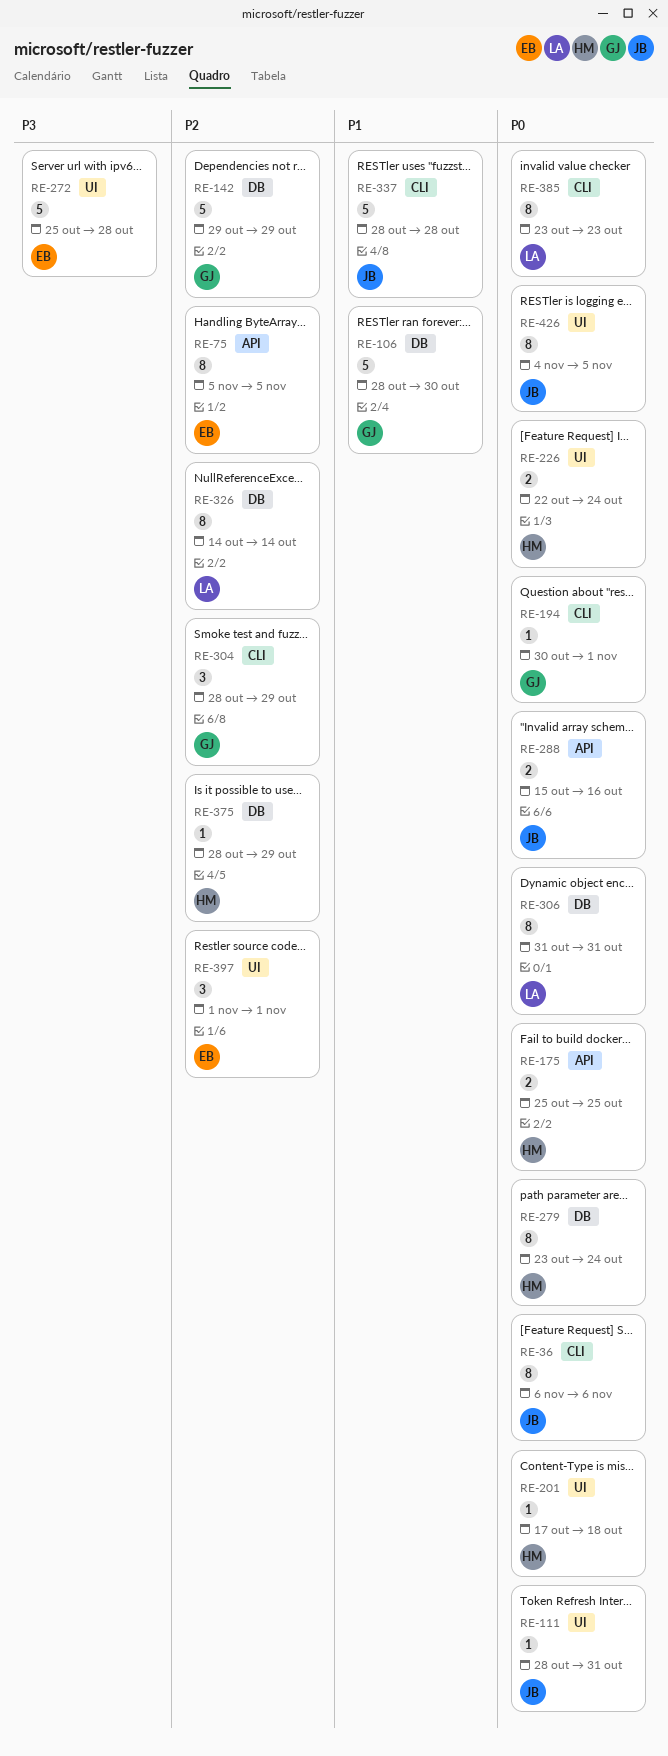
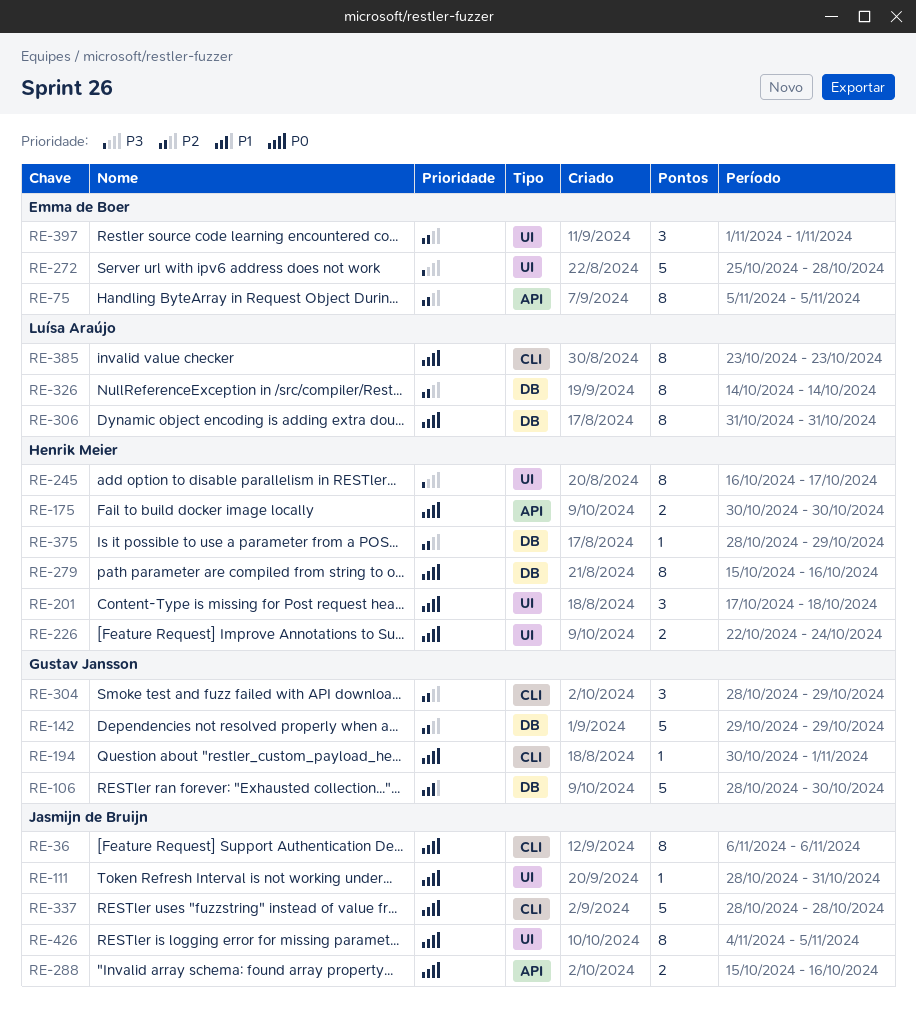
RE-175, start: Oct 25 -> Oct 30
RE-175, due: Oct 25 -> Oct 30
RE-201, estimate: 1 -> 3
RE-245: none -> present
RE-279, start: Oct 23 -> Oct 15
RE-279, due: Oct 24 -> Oct 16
RE-337, priority: P1 -> P0

